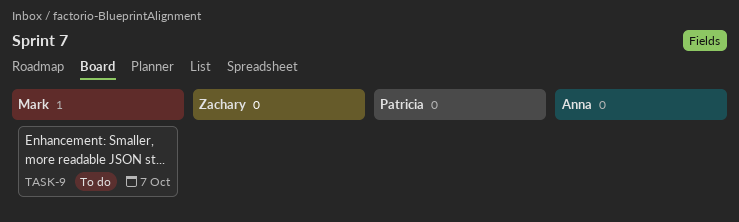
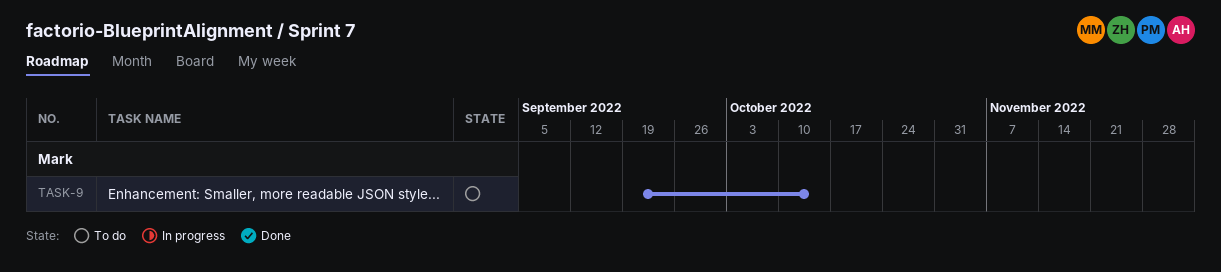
TASK-9, due: Oct 7 -> Oct 14

